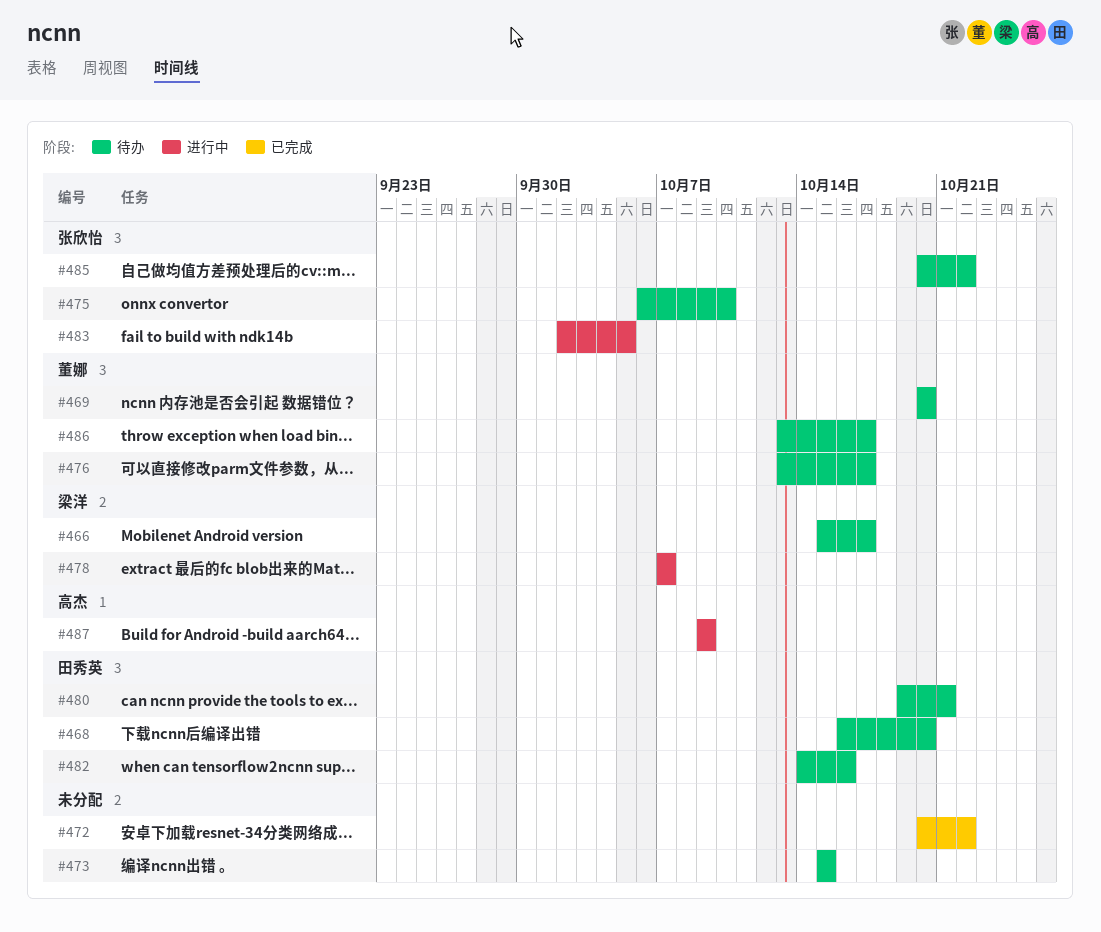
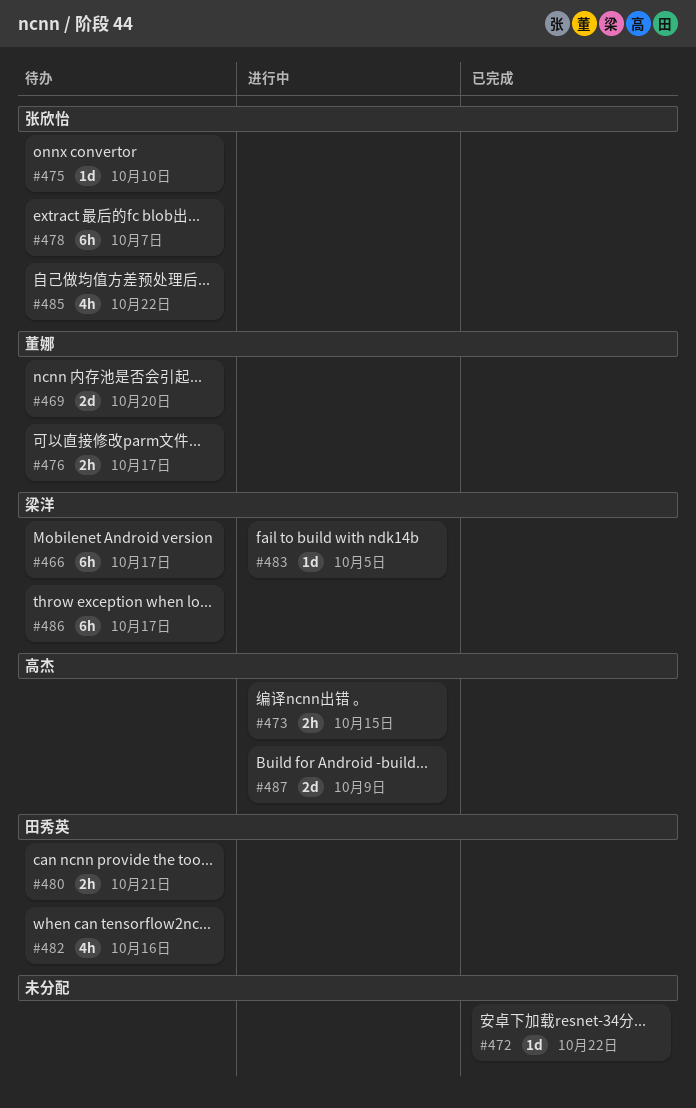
#468: present -> none
#473, status: 待办 -> 进行中
#473, owner: none -> 高杰
#478, status: 进行中 -> 待办
#478, owner: 梁洋 -> 张欣怡
#483, owner: 张欣怡 -> 梁洋
#486, owner: 董娜 -> 梁洋

